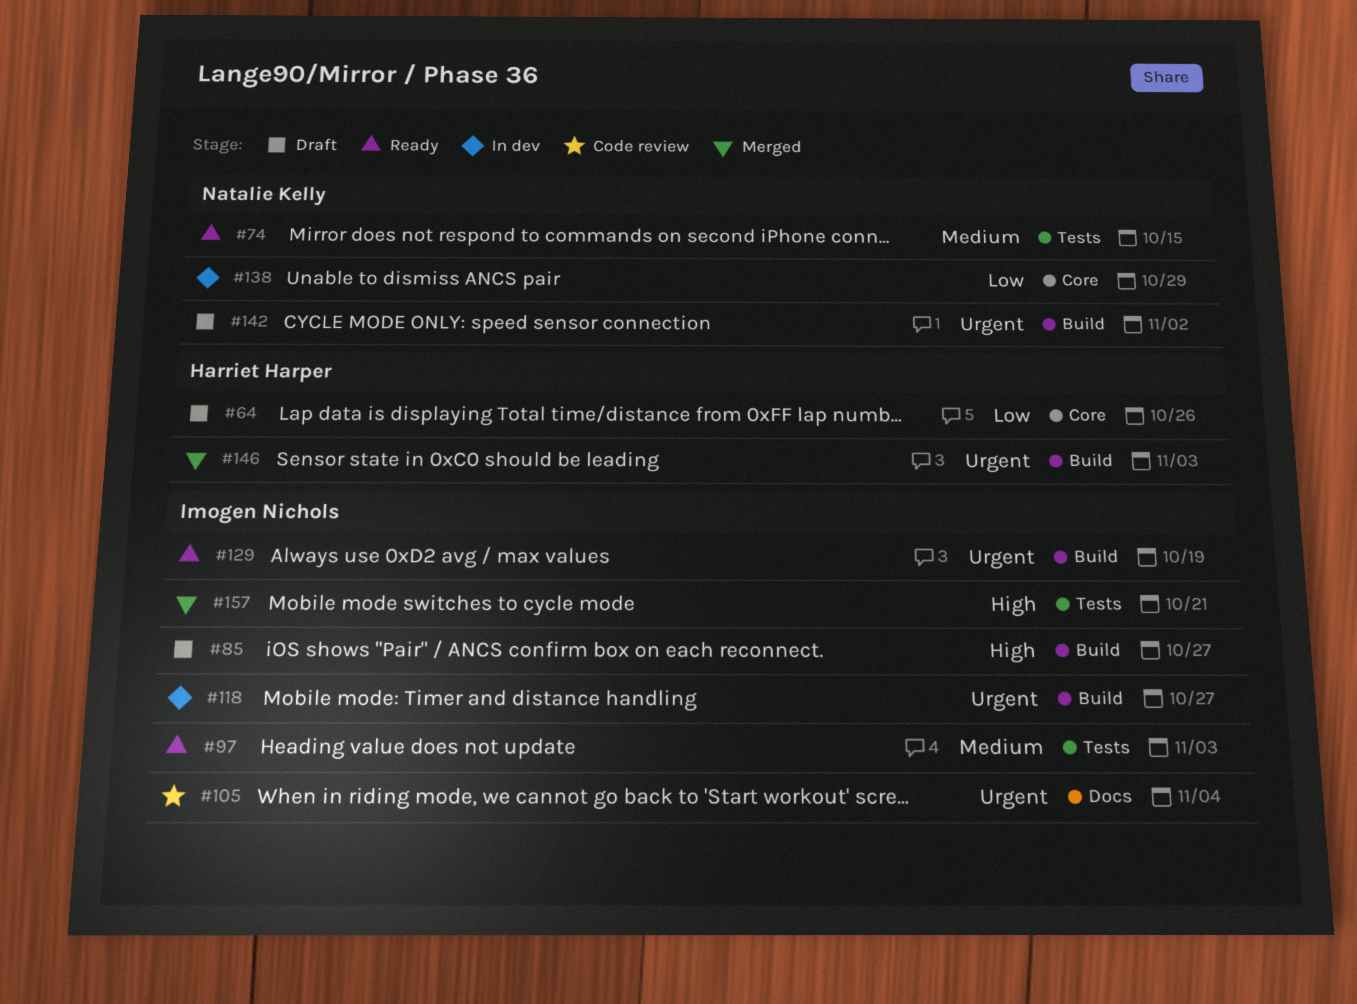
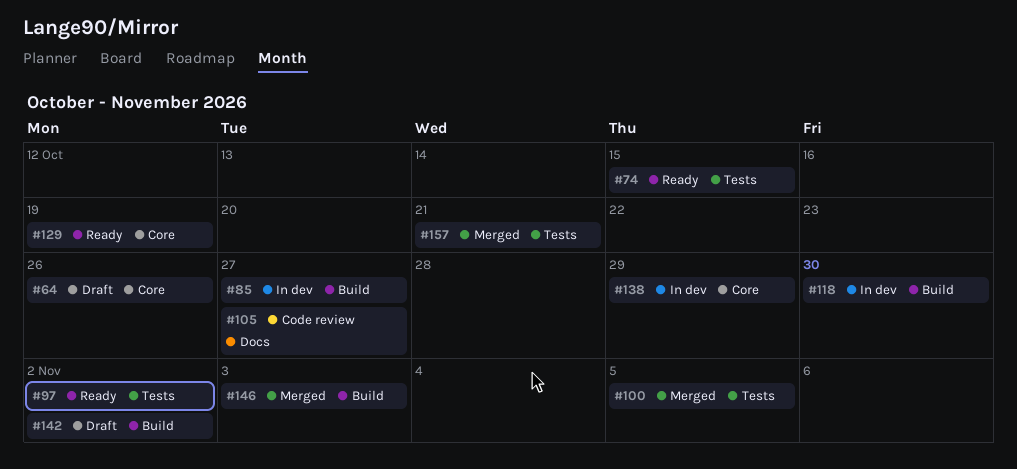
#85, status: Draft -> In dev
#97, due: Nov 3 -> Nov 2
#100: none -> present
#105, due: Nov 4 -> Oct 27
#118, due: Oct 27 -> Oct 30
#129, label: Build -> Core

